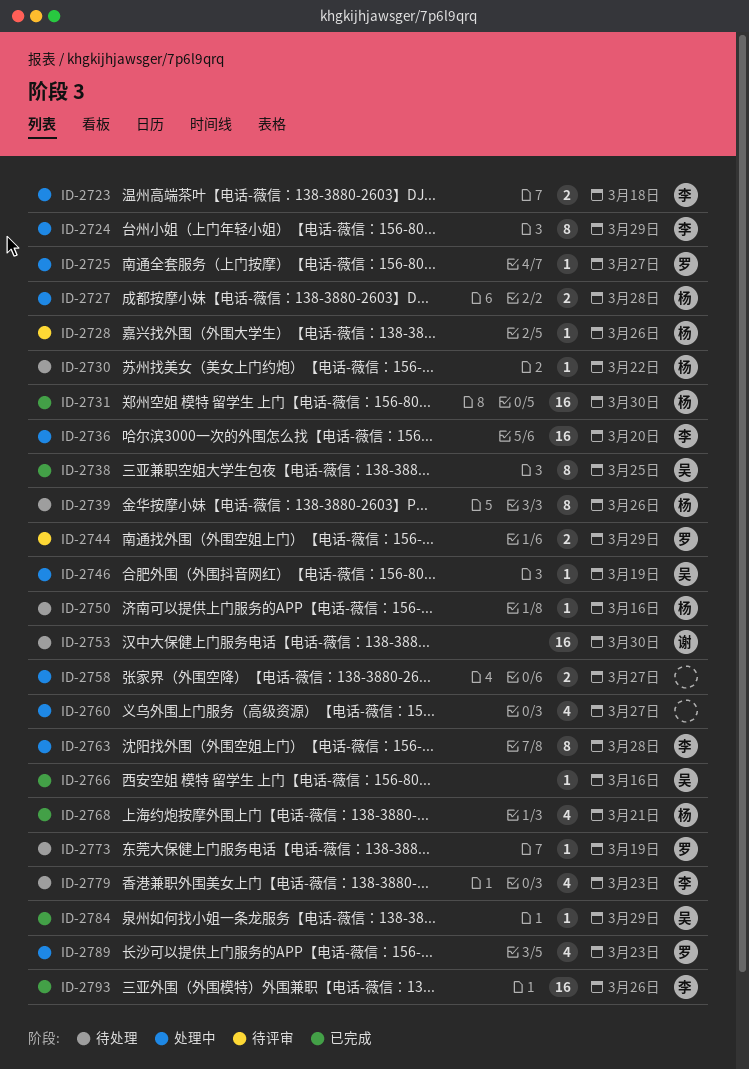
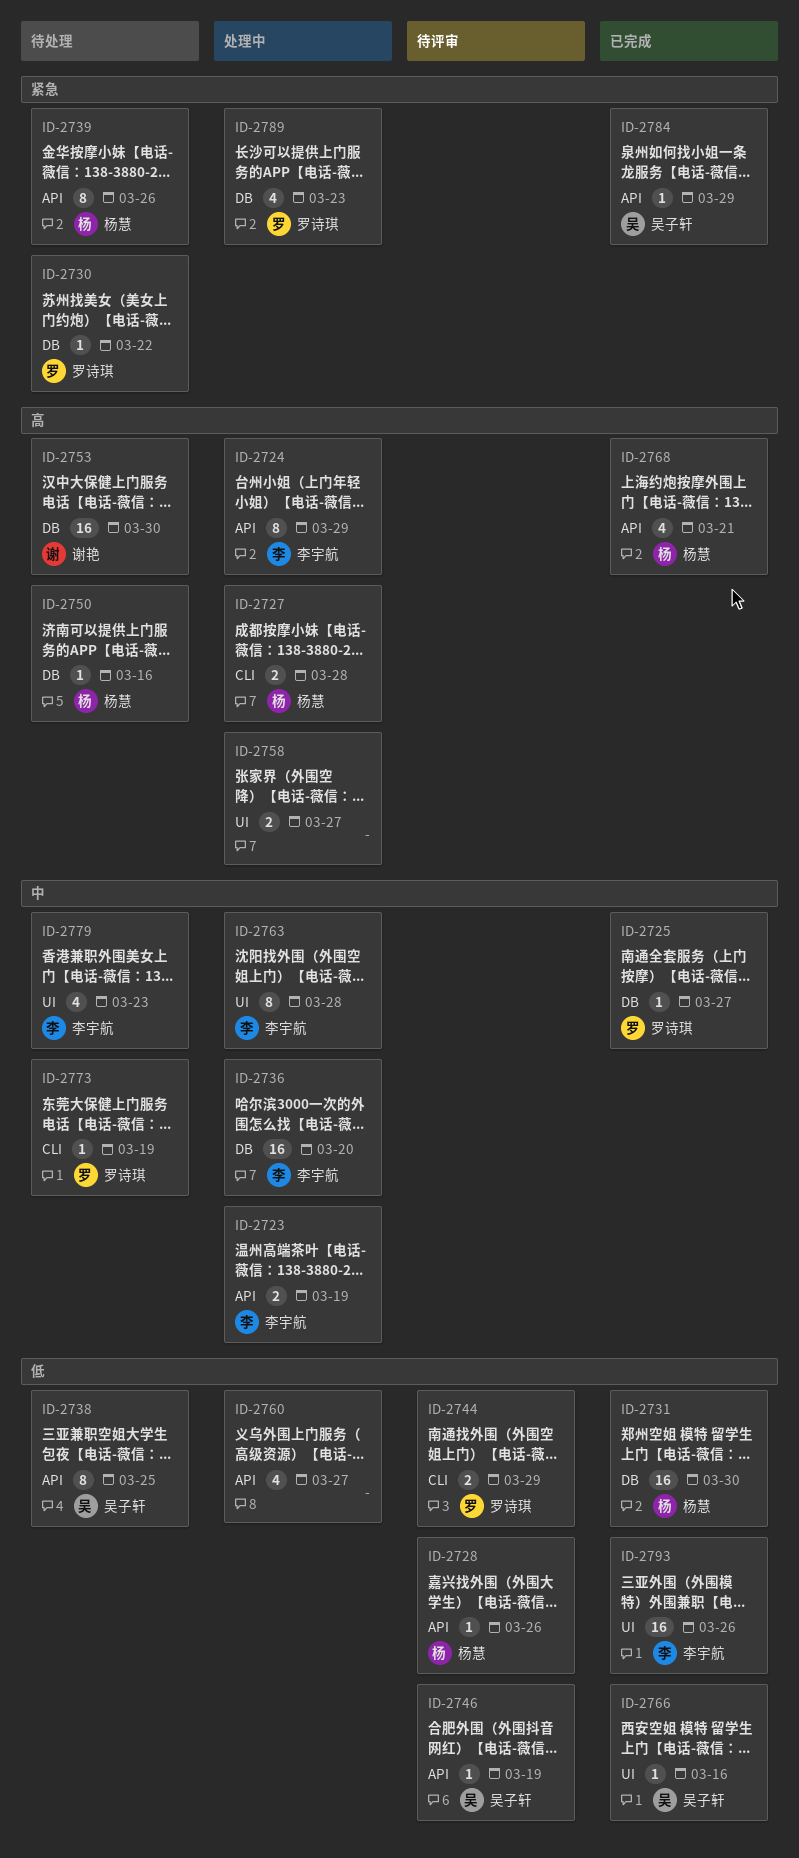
ID-2723, due: Mar 18 -> Mar 19
ID-2725, status: 处理中 -> 已完成
ID-2730, owner: 杨慧 -> 罗诗琪
ID-2738, status: 已完成 -> 待处理
ID-2746, status: 处理中 -> 待评审

